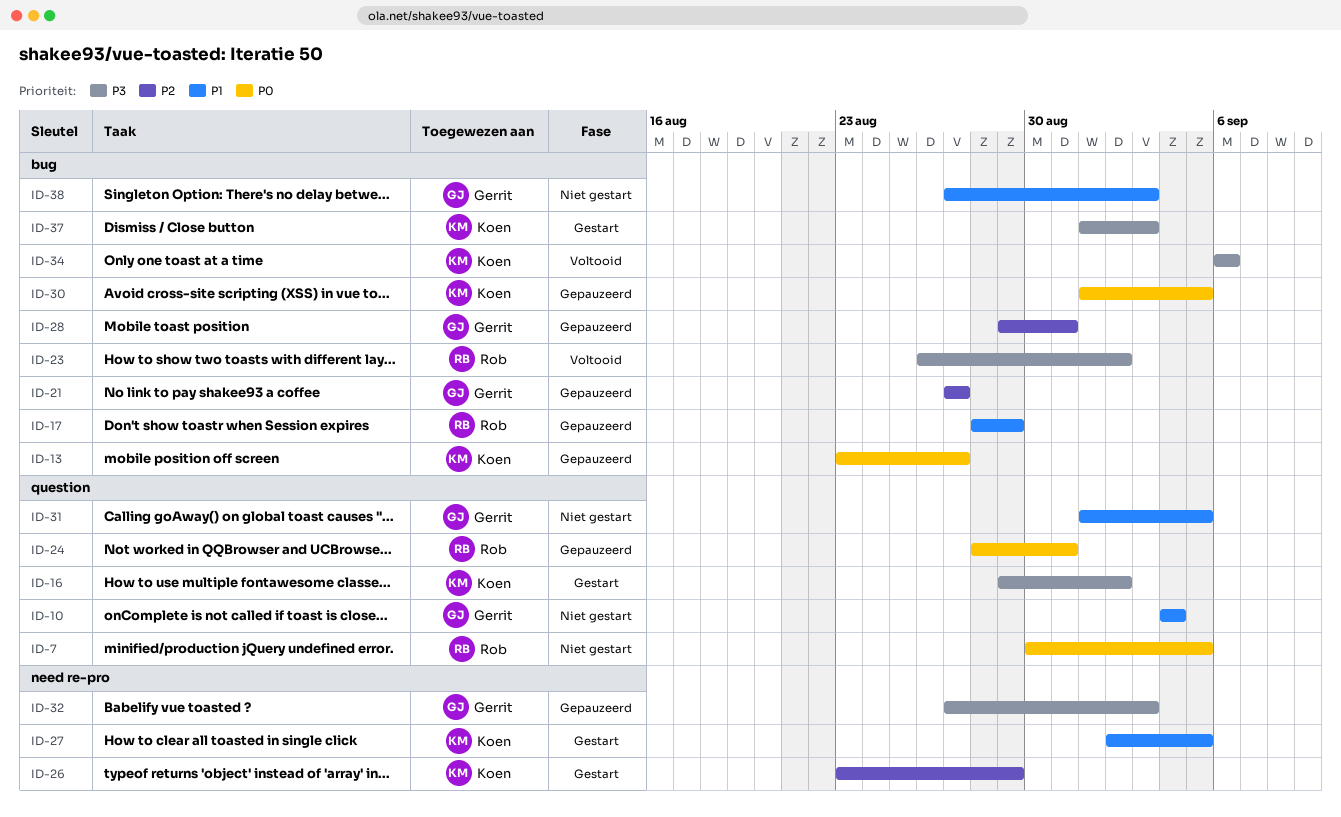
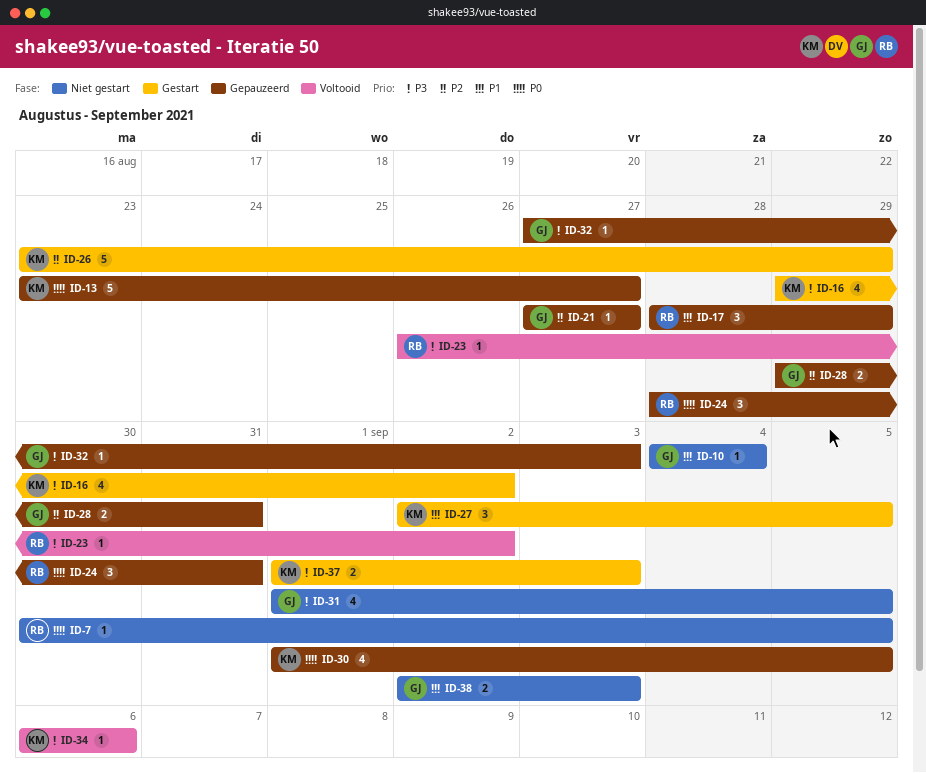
ID-31, priority: P1 -> P3
ID-38, start: Aug 27 -> Sep 2

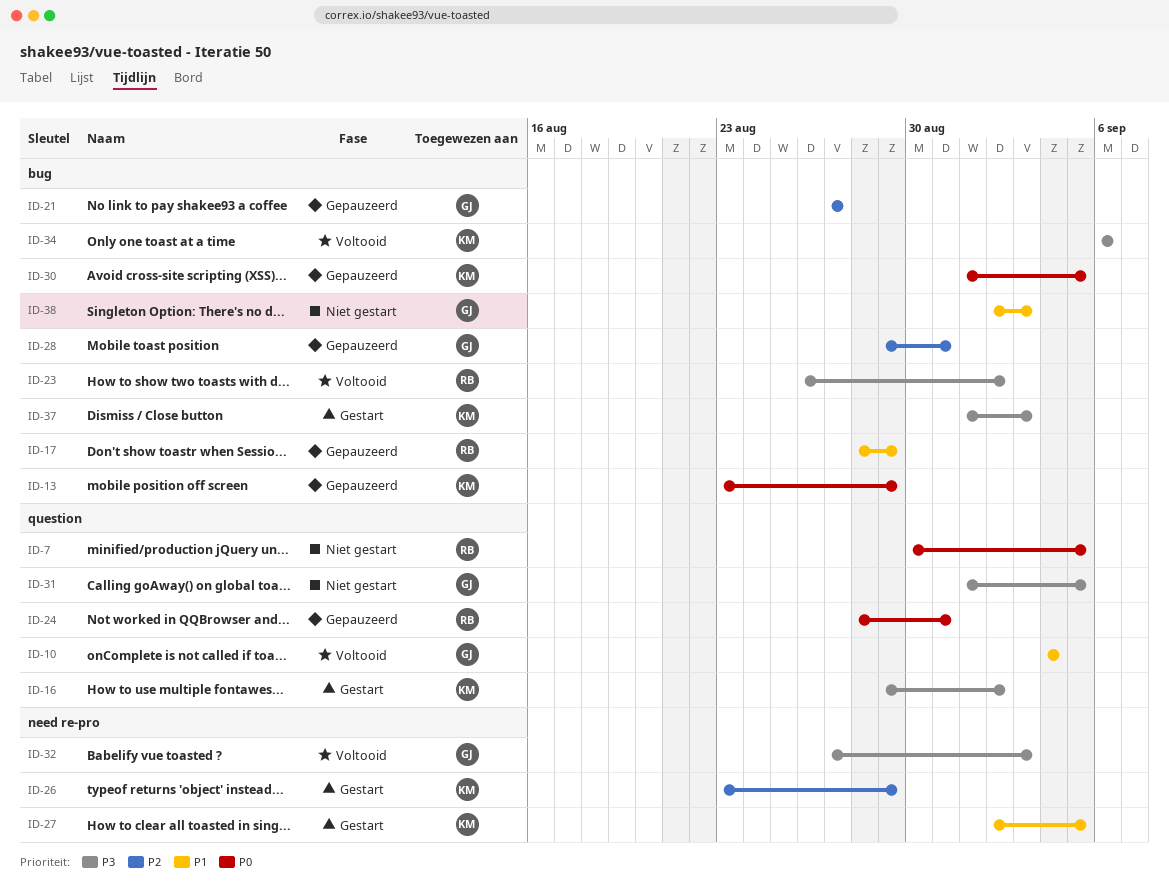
ID-10, status: Niet gestart -> Voltooid
ID-13, due: Aug 27 -> Aug 29
ID-32, status: Gepauzeerd -> Voltooid

